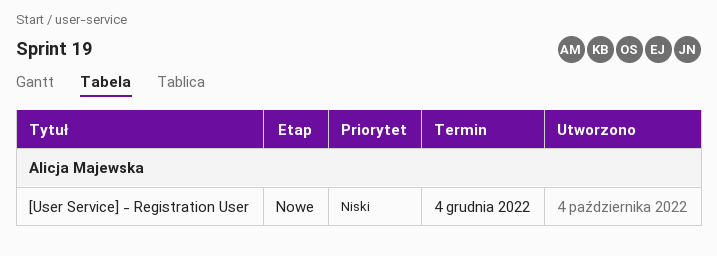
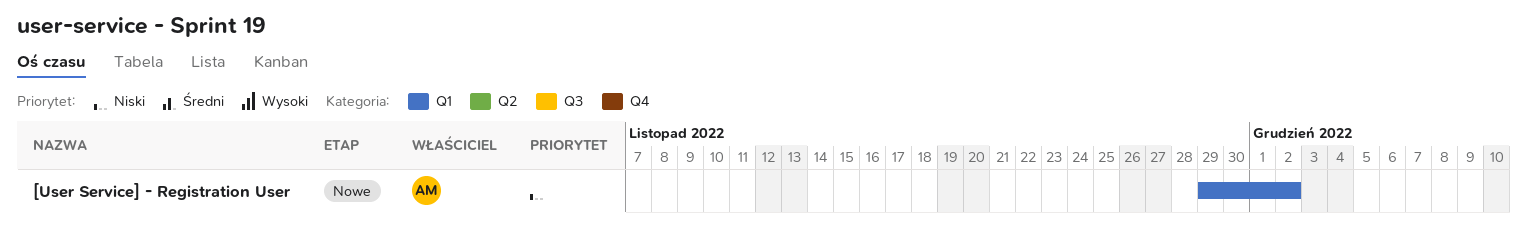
[User Service] - Registration User, due: Dec 4 -> Dec 2

